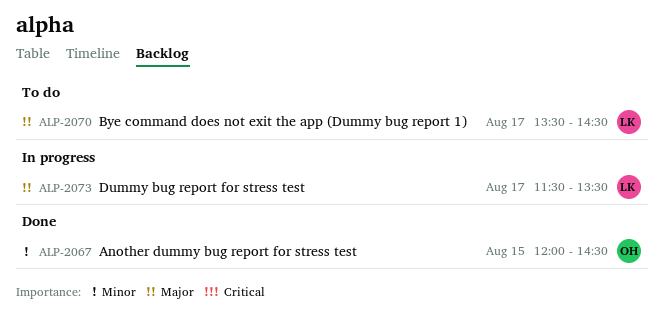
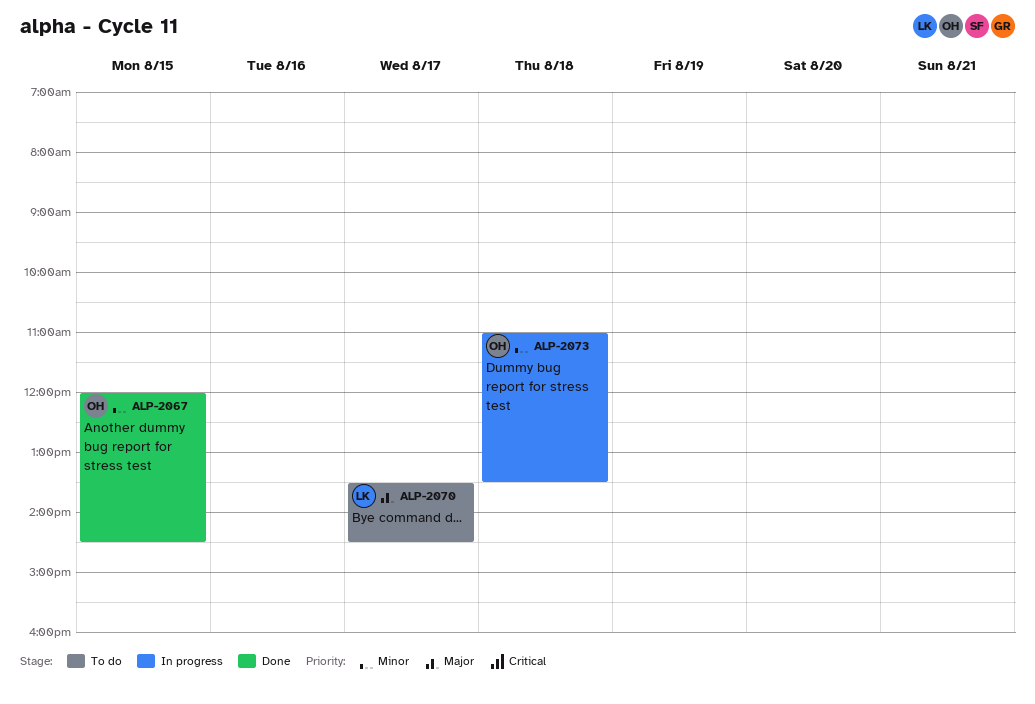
ALP-2073, owner: LK -> OH
ALP-2073, priority: Major -> Minor
ALP-2073, day: Aug 17 -> Aug 18
ALP-2073, begins: 11:30 -> 11:00

